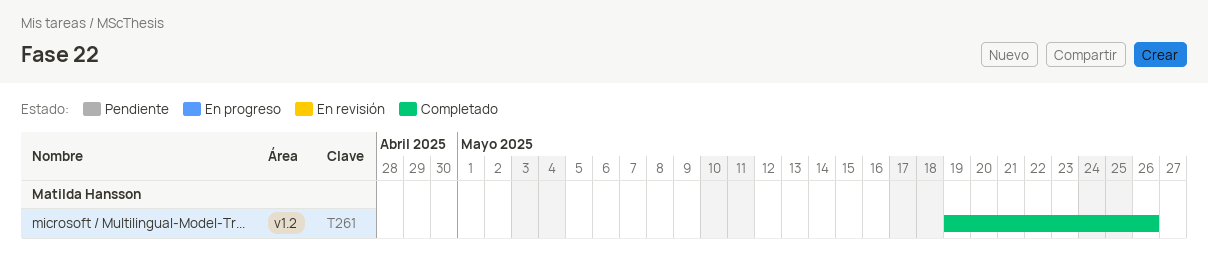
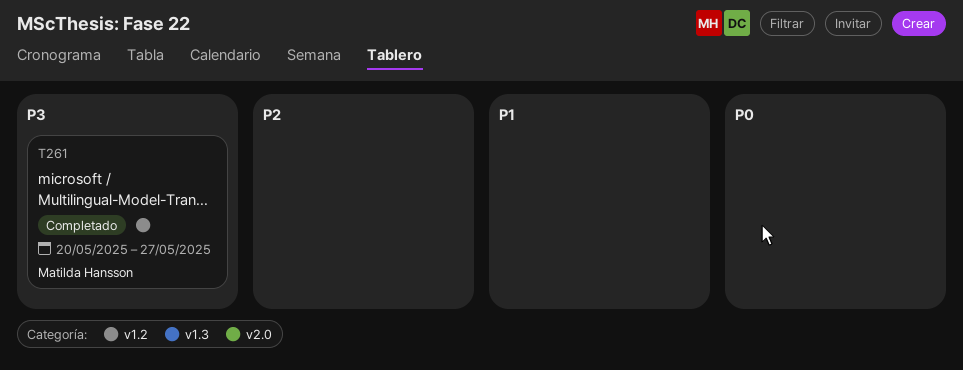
T261, start: May 19 -> May 20
T261, due: May 26 -> May 27

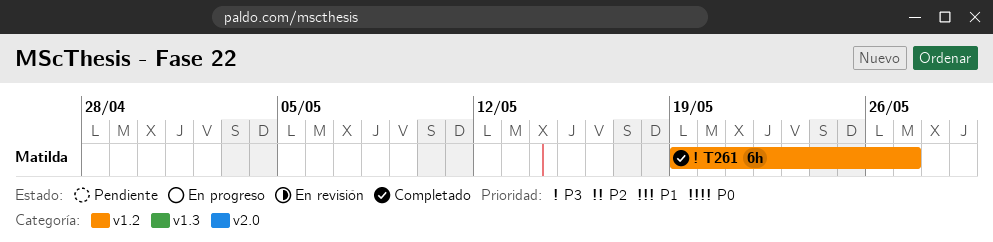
T261, start: May 20 -> May 19

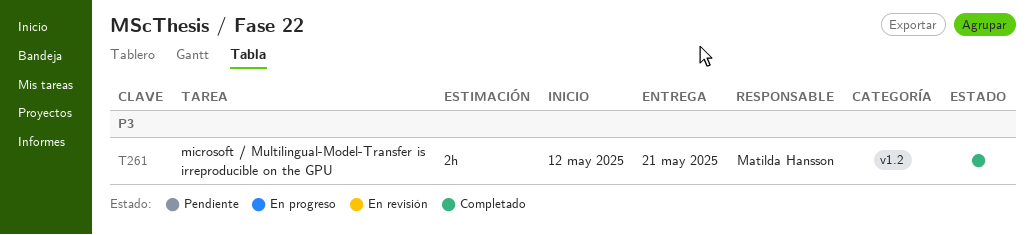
T261, estimate: 6h -> 2h
T261, start: May 19 -> May 12
T261, due: May 27 -> May 21

